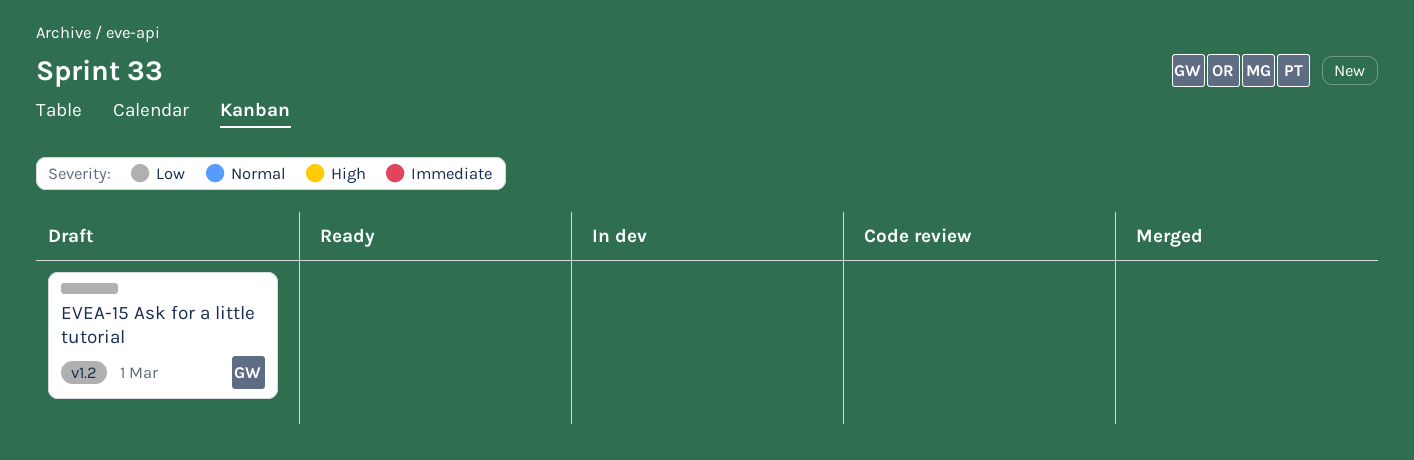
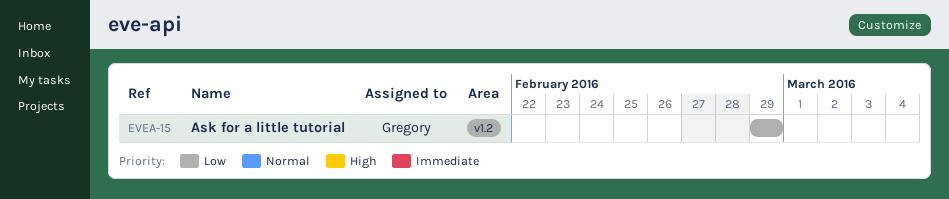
EVEA-15, due: Mar 1 -> Feb 29

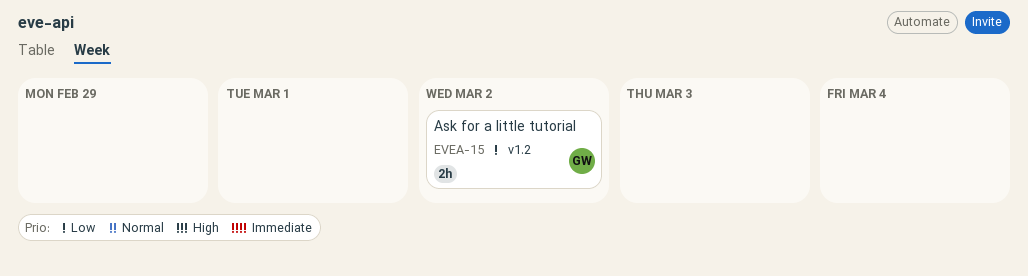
EVEA-15, due: Feb 29 -> Mar 2

